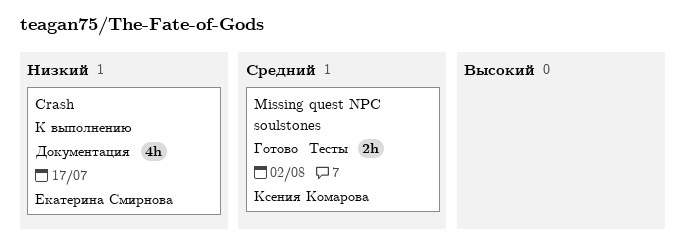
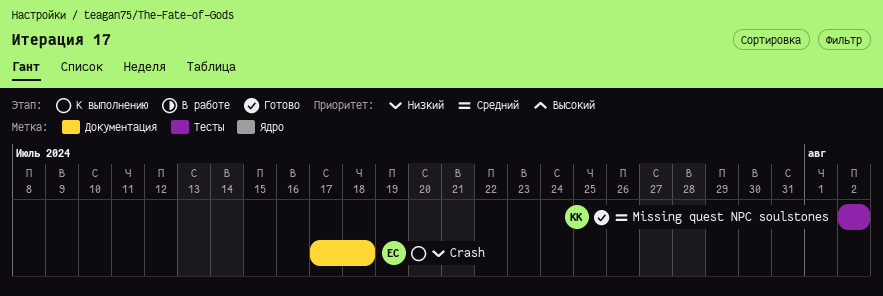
Crash, due: Jul 17 -> Jul 18

